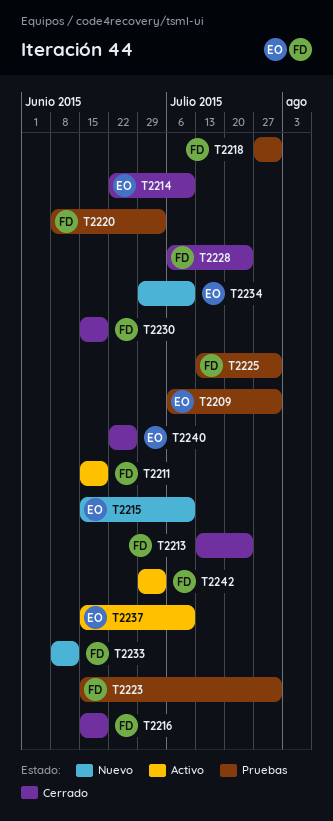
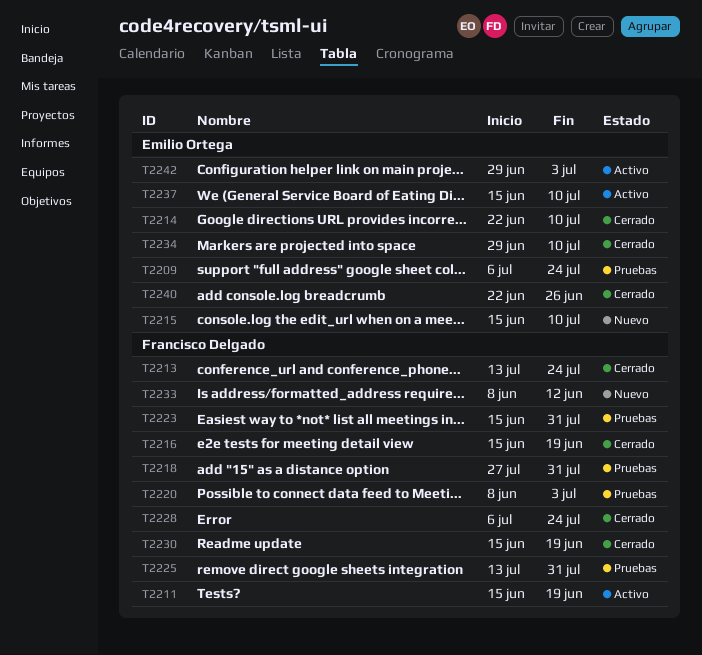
T2209, due: Jul 31 -> Jul 24
T2234, status: Nuevo -> Cerrado
T2242, owner: Francisco Delgado -> Emilio Ortega

